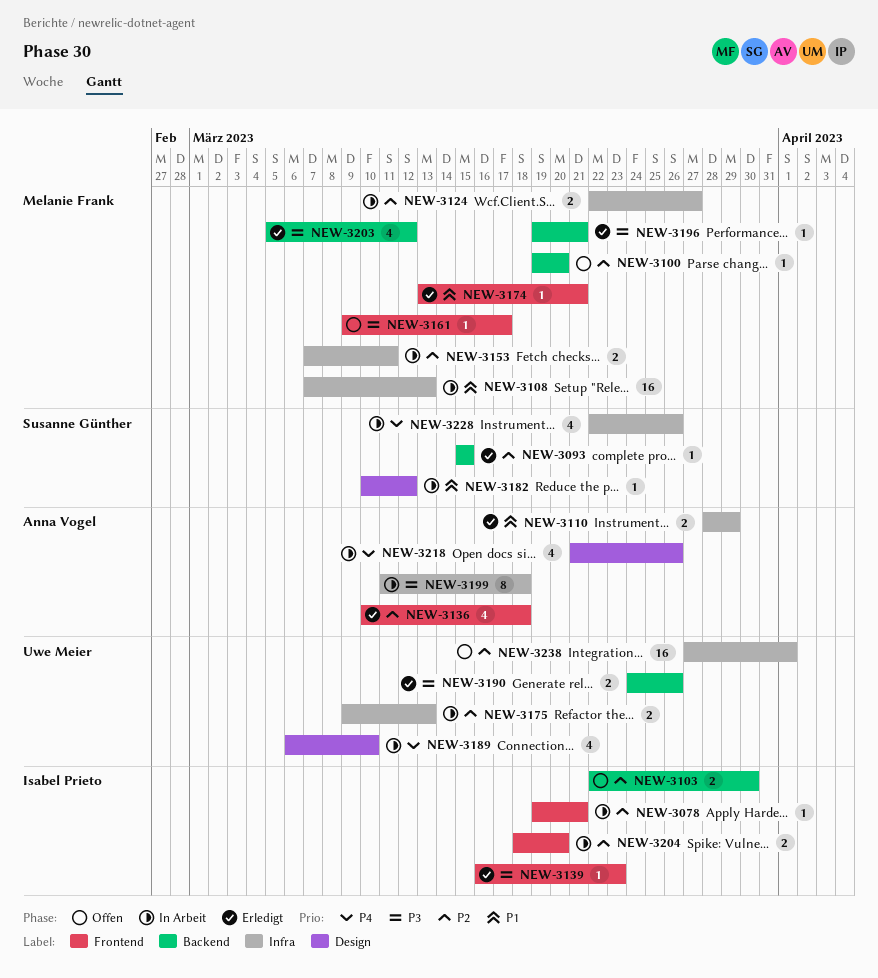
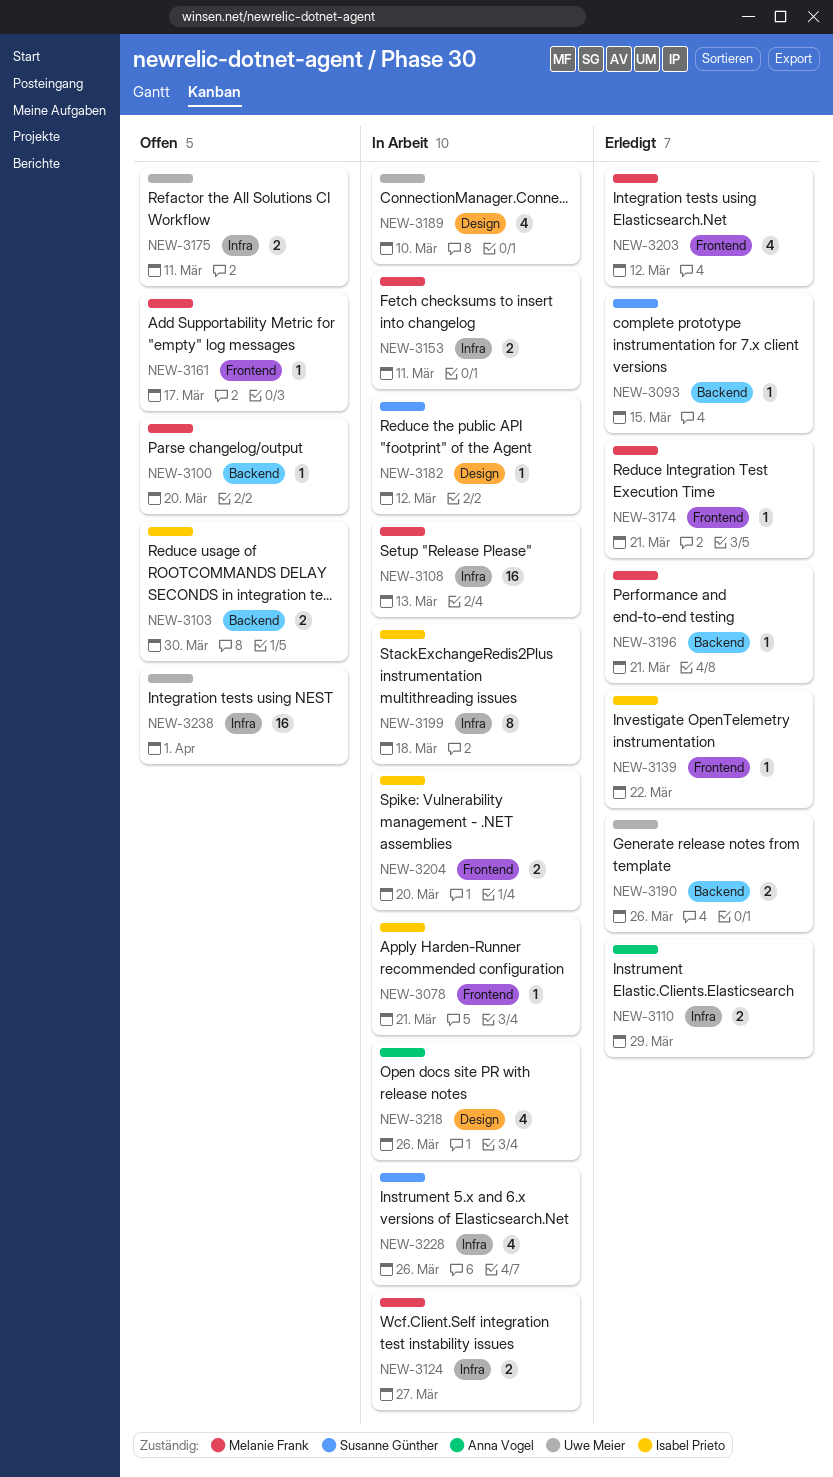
NEW-3136: present -> none
NEW-3139, due: Mar 23 -> Mar 22
NEW-3175, status: In Arbeit -> Offen
NEW-3175, due: Mar 13 -> Mar 11
NEW-3199, owner: Anna Vogel -> Isabel Prieto
NEW-3203, label: Backend -> Frontend

